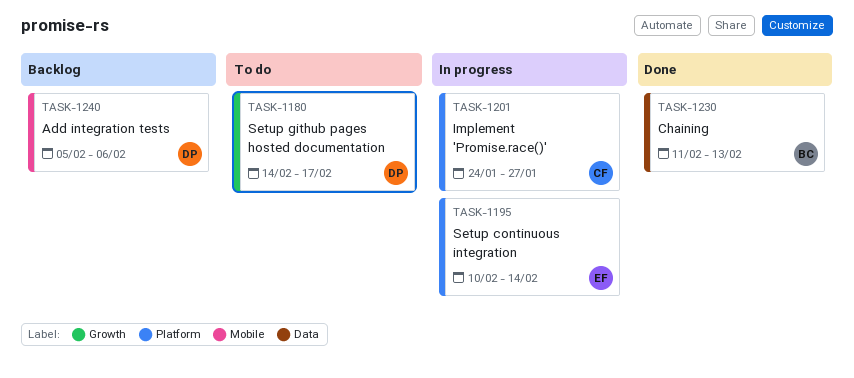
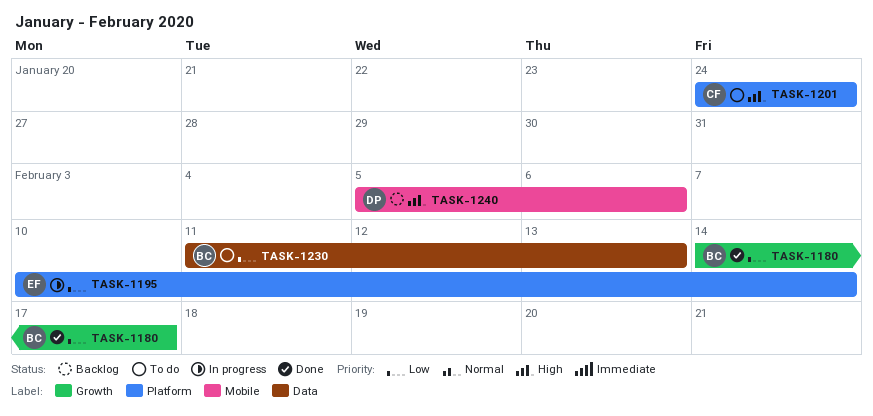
TASK-1180, status: To do -> Done
TASK-1180, owner: DP -> BC
TASK-1201, status: In progress -> To do
TASK-1201, due: Jan 27 -> Jan 24
TASK-1230, status: Done -> To do

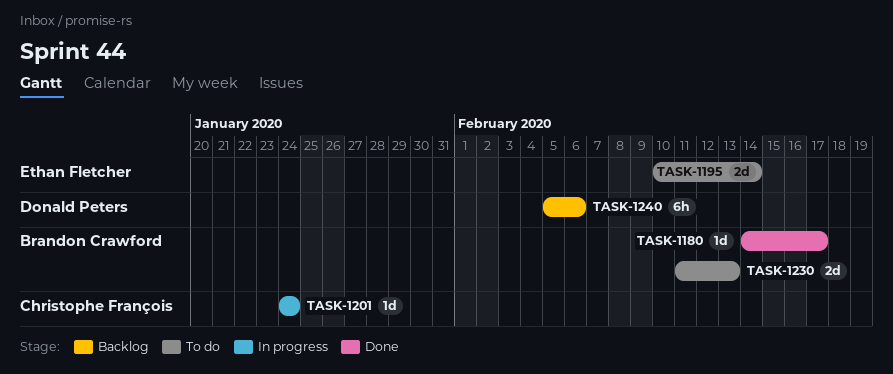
TASK-1195, status: In progress -> To do
TASK-1201, status: To do -> In progress

